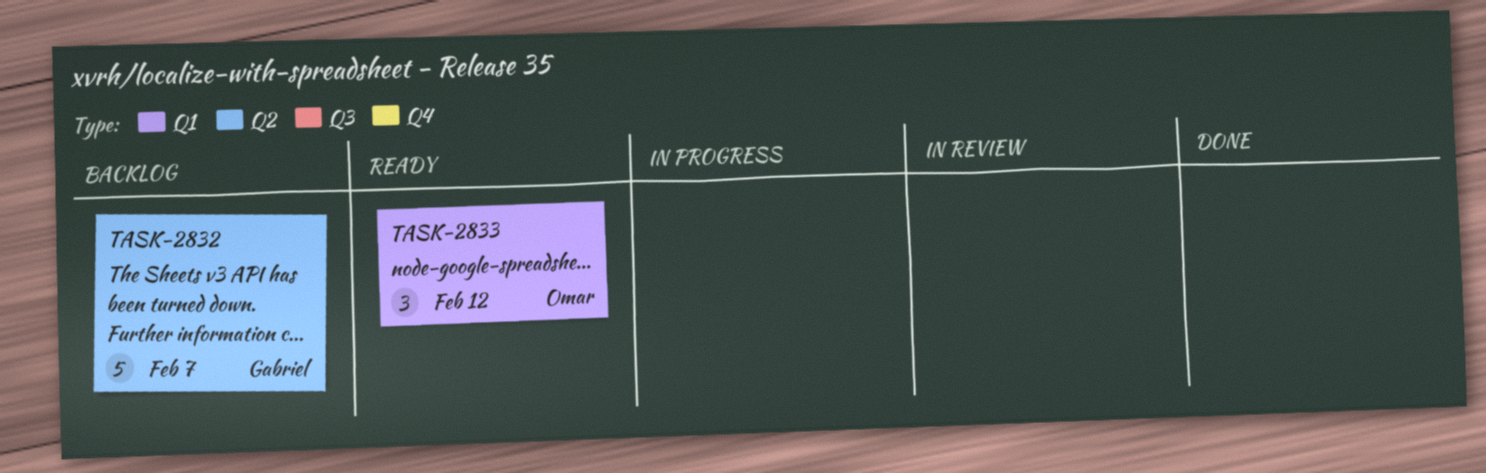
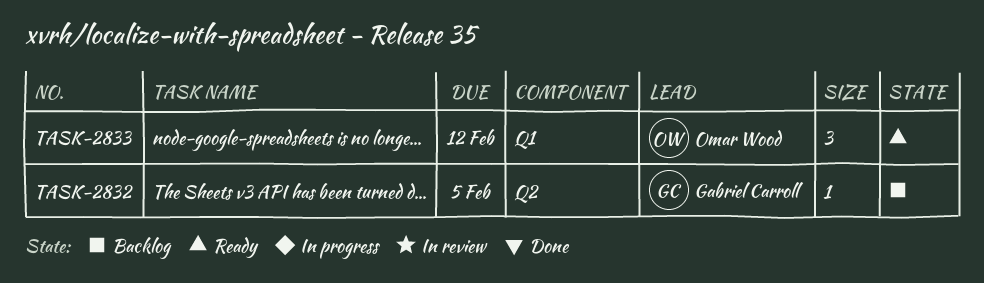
TASK-2832, estimate: 5 -> 1
TASK-2832, due: Feb 7 -> Feb 5

